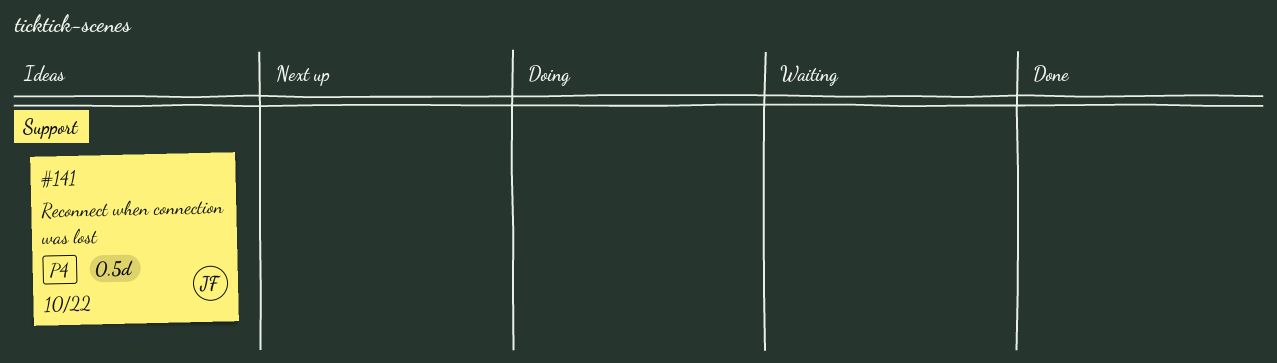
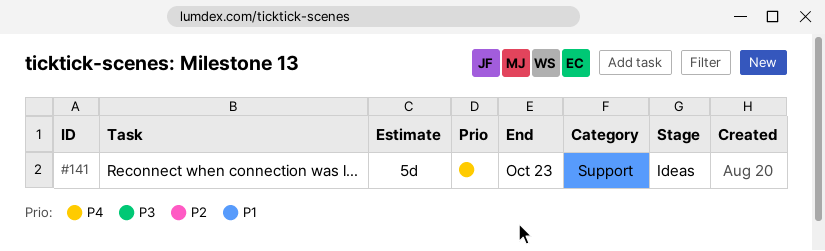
#141, estimate: 0.5d -> 5d
#141, due: Oct 22 -> Oct 23

